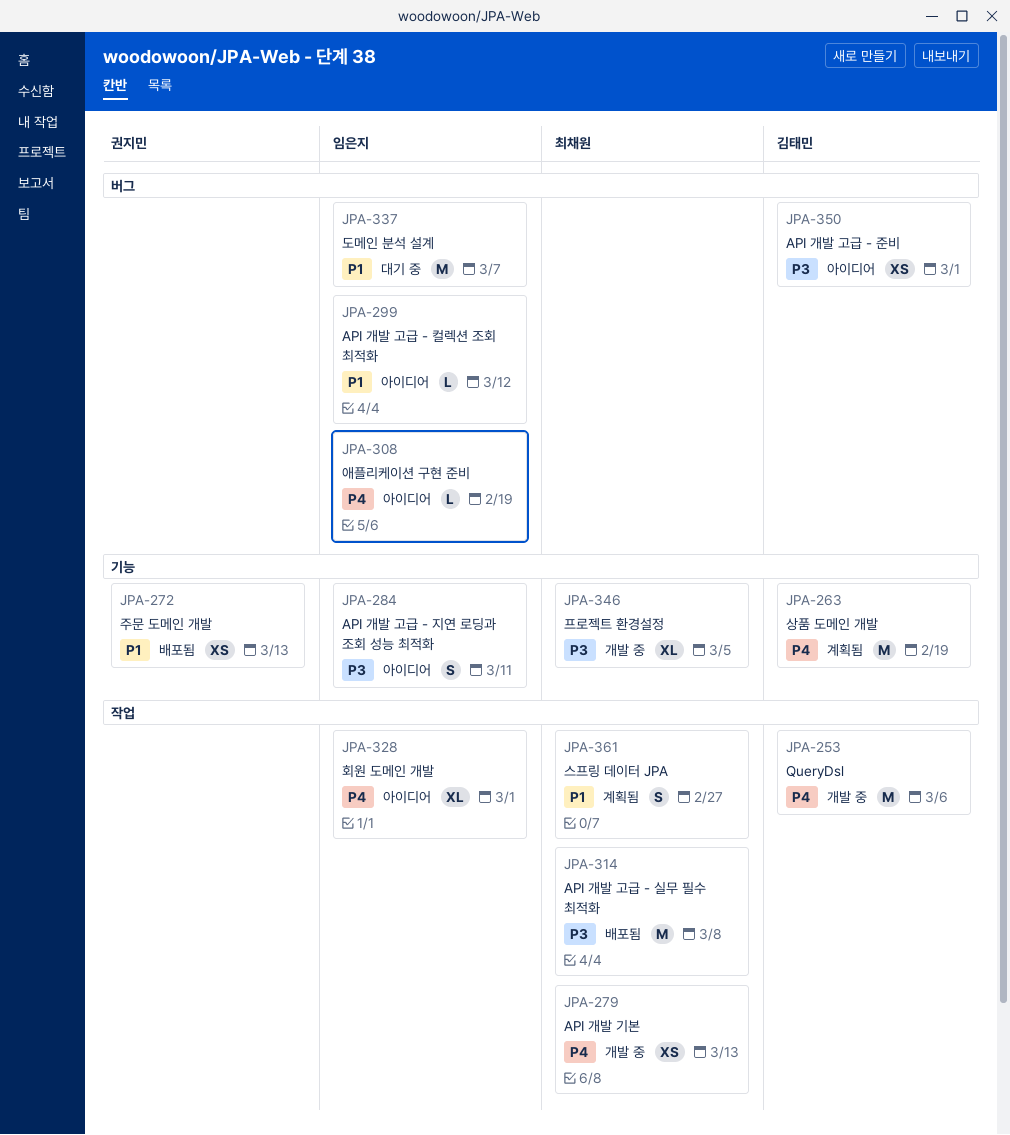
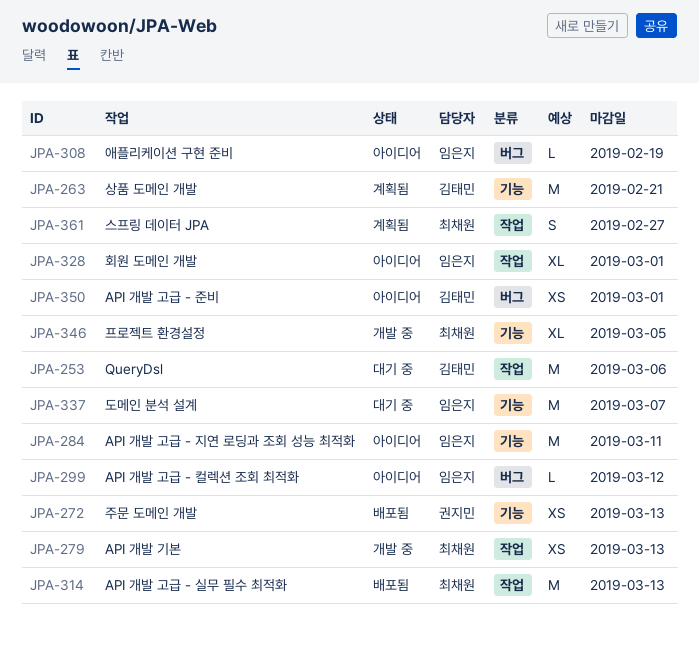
JPA-253, status: 개발 중 -> 대기 중
JPA-263, due: Feb 19 -> Feb 21
JPA-284, estimate: S -> M
JPA-314, due: Mar 8 -> Mar 13
JPA-337, label: 버그 -> 기능

